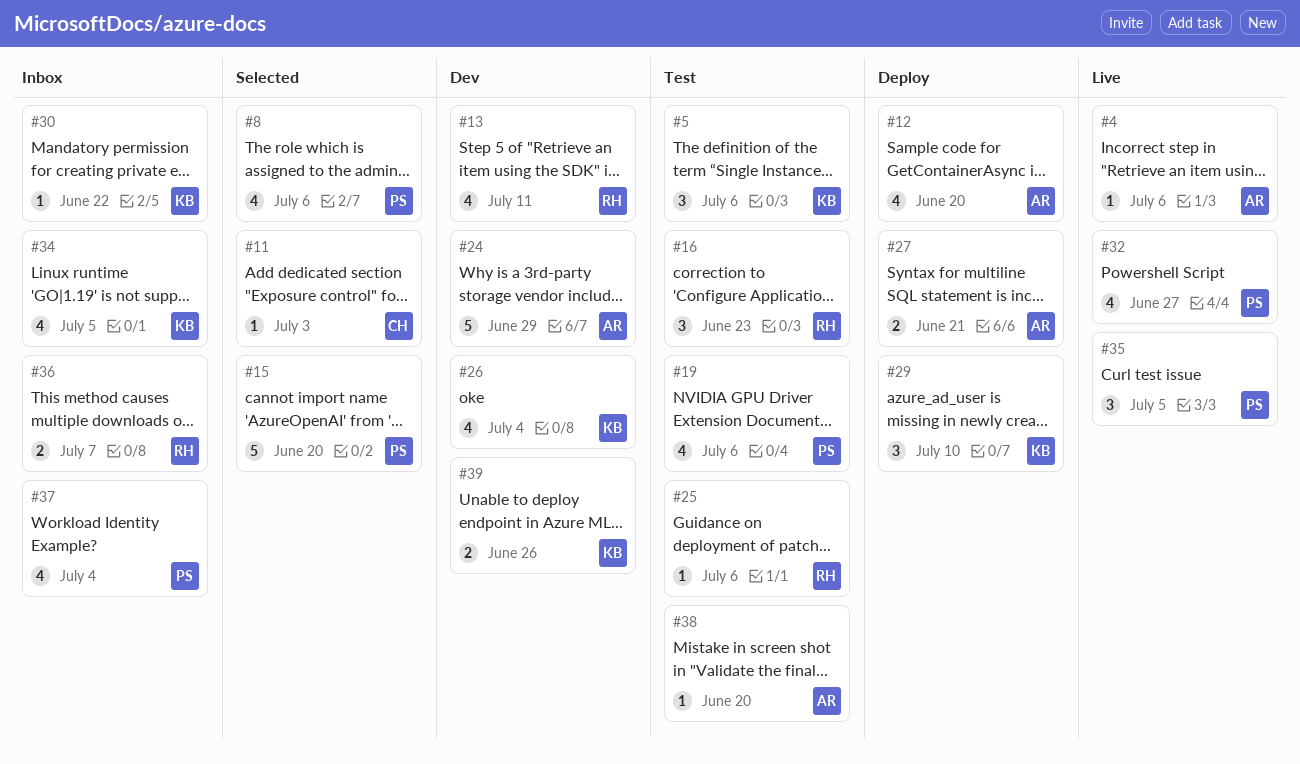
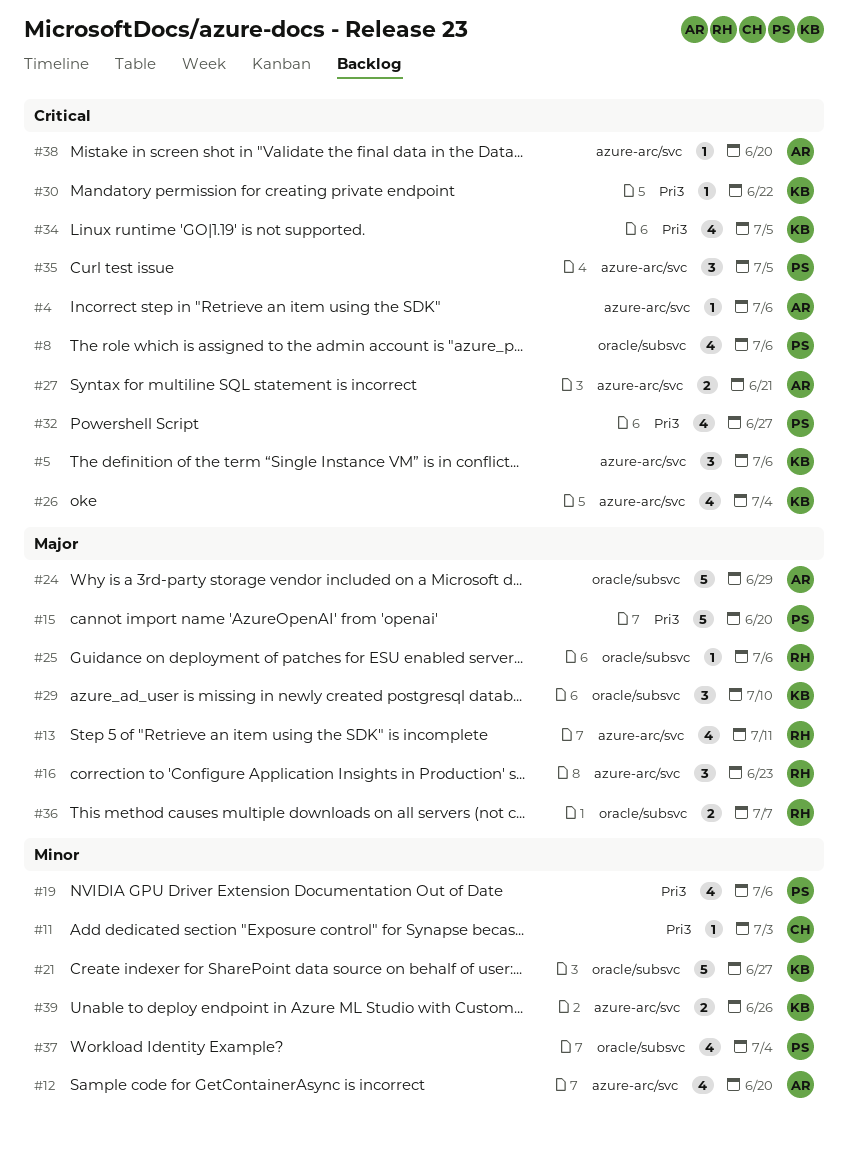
#21: none -> present

